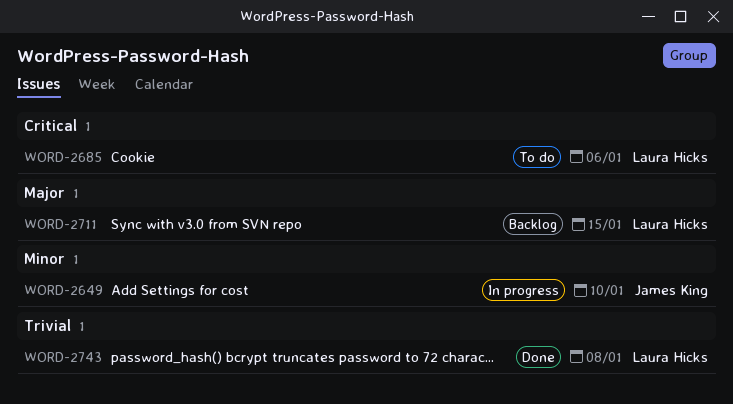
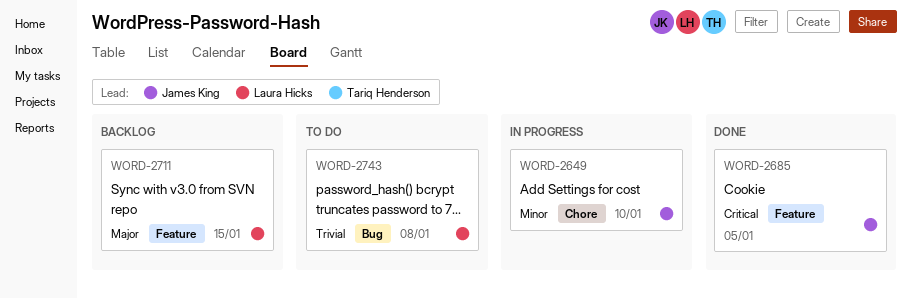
WORD-2685, status: To do -> Done
WORD-2685, owner: Laura Hicks -> James King
WORD-2685, due: Jan 6 -> Jan 5
WORD-2743, status: Done -> To do

